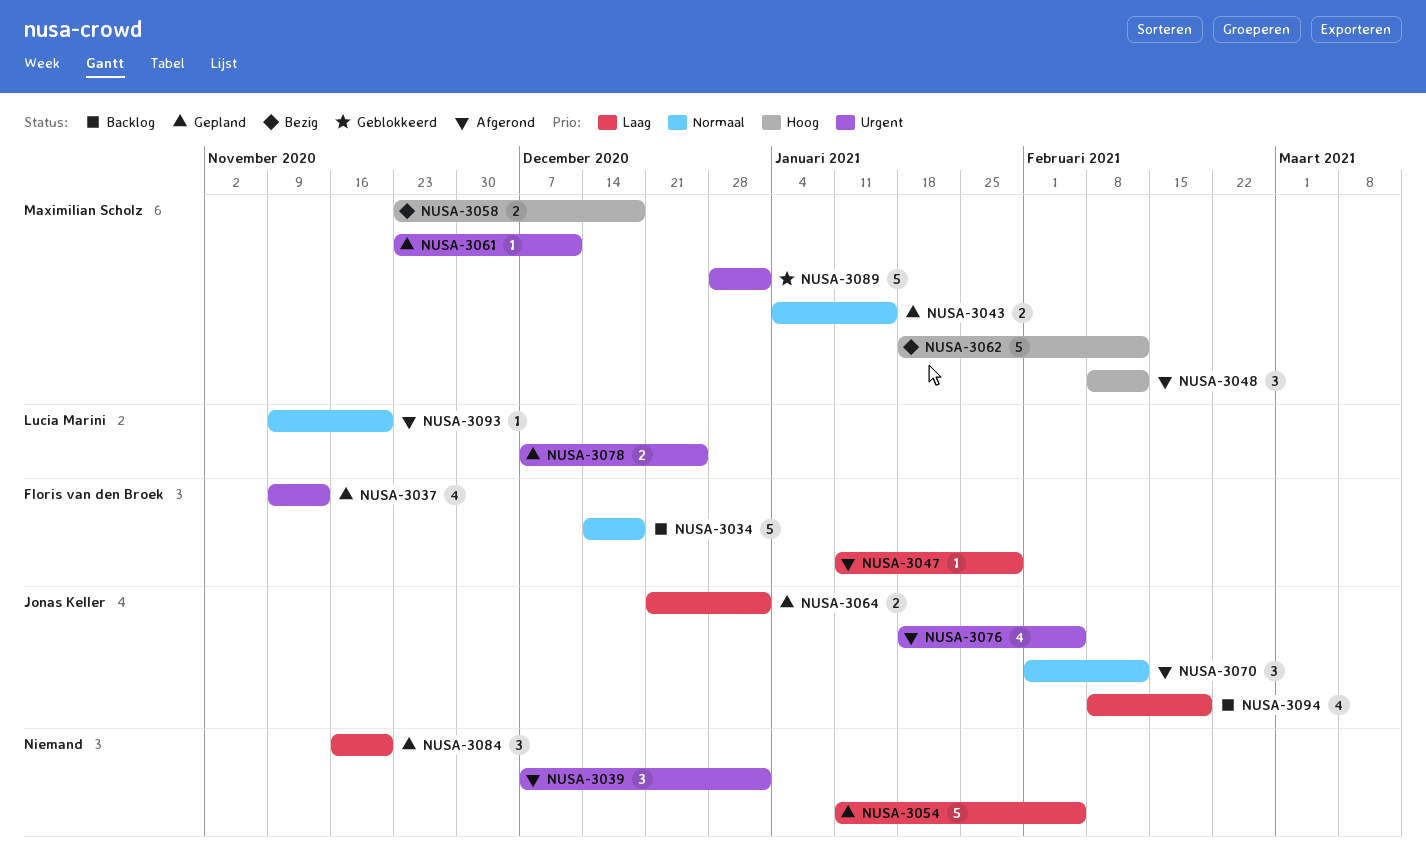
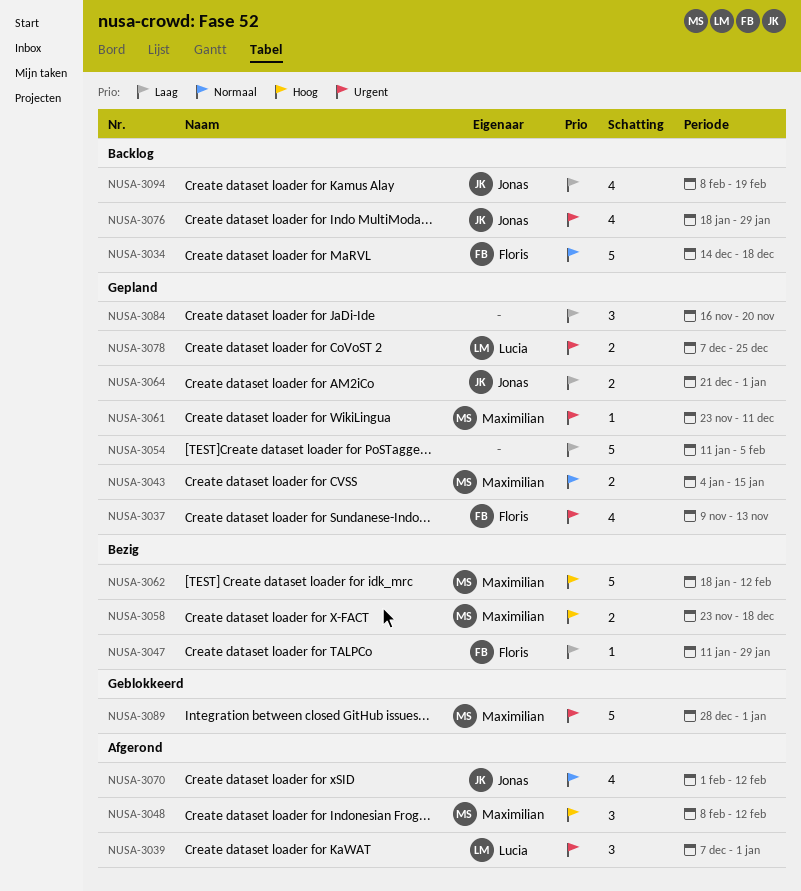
NUSA-3039, owner: none -> Lucia Marini
NUSA-3047, status: Afgerond -> Bezig
NUSA-3070, estimate: 3 -> 4
NUSA-3076, status: Afgerond -> Backlog
NUSA-3076, due: Feb 5 -> Jan 29
NUSA-3093: present -> none

